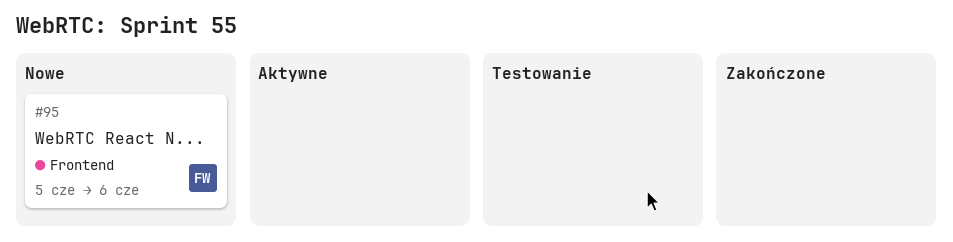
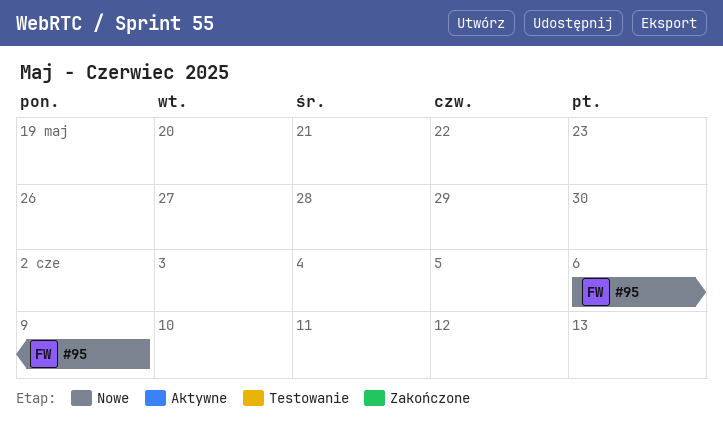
#95, start: Jun 5 -> Jun 6
#95, due: Jun 6 -> Jun 9

